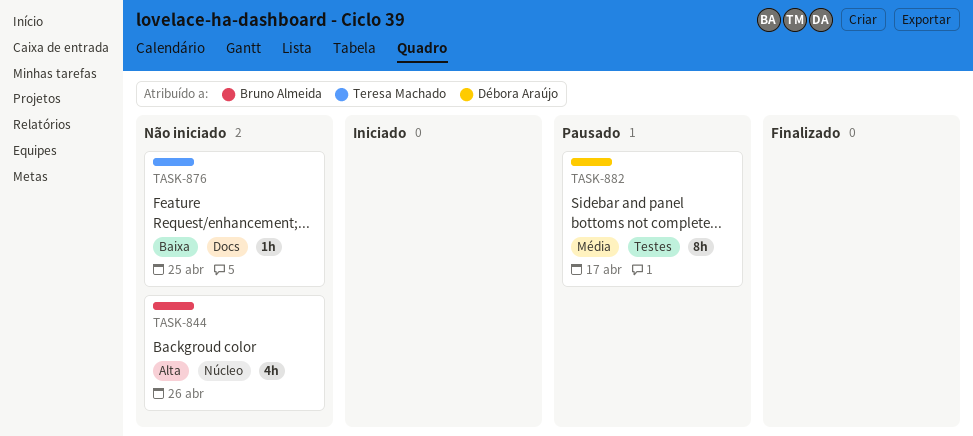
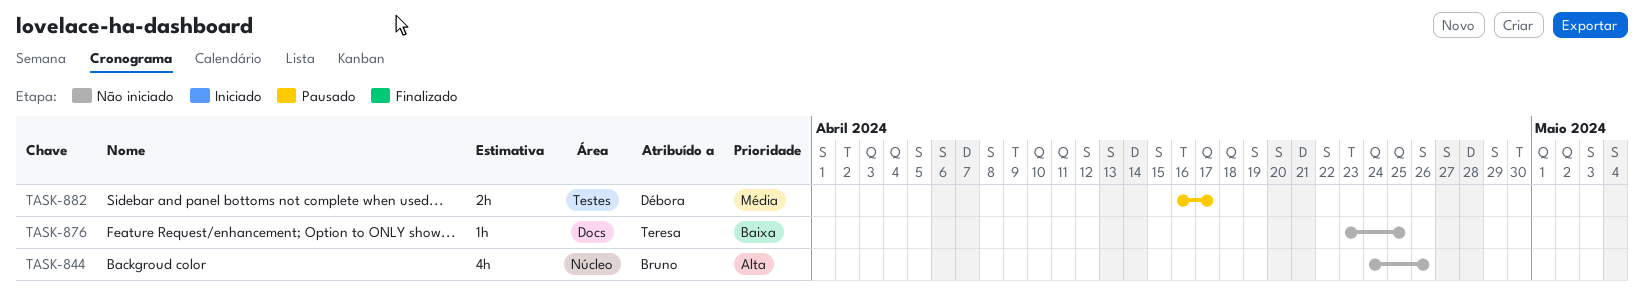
TASK-882, estimate: 8h -> 2h

